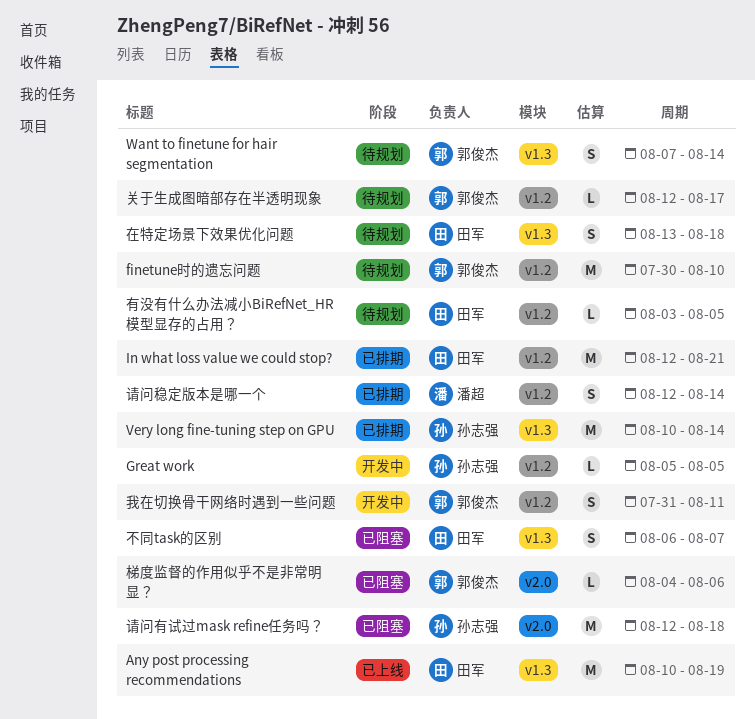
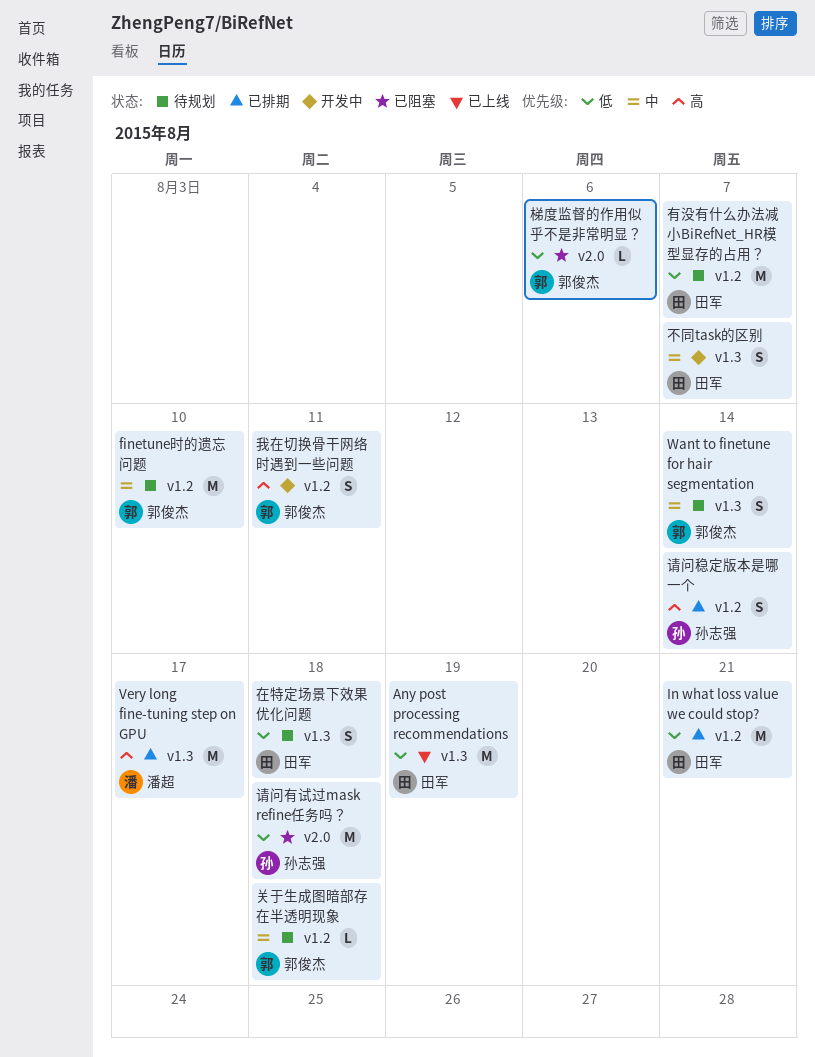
Great work: present -> none
Very long fine-tuning step on GPU, owner: 孙志强 -> 潘超
Very long fine-tuning step on GPU, due: Aug 14 -> Aug 17
不同task的区别, status: 已阻塞 -> 开发中
关于生成图暗部存在半透明现象, due: Aug 17 -> Aug 18
有没有什么办法减小BiRefNet_HR模型显存的占用？, estimate: L -> M
有没有什么办法减小BiRefNet_HR模型显存的占用？, due: Aug 5 -> Aug 7
请问稳定版本是哪一个, owner: 潘超 -> 孙志强

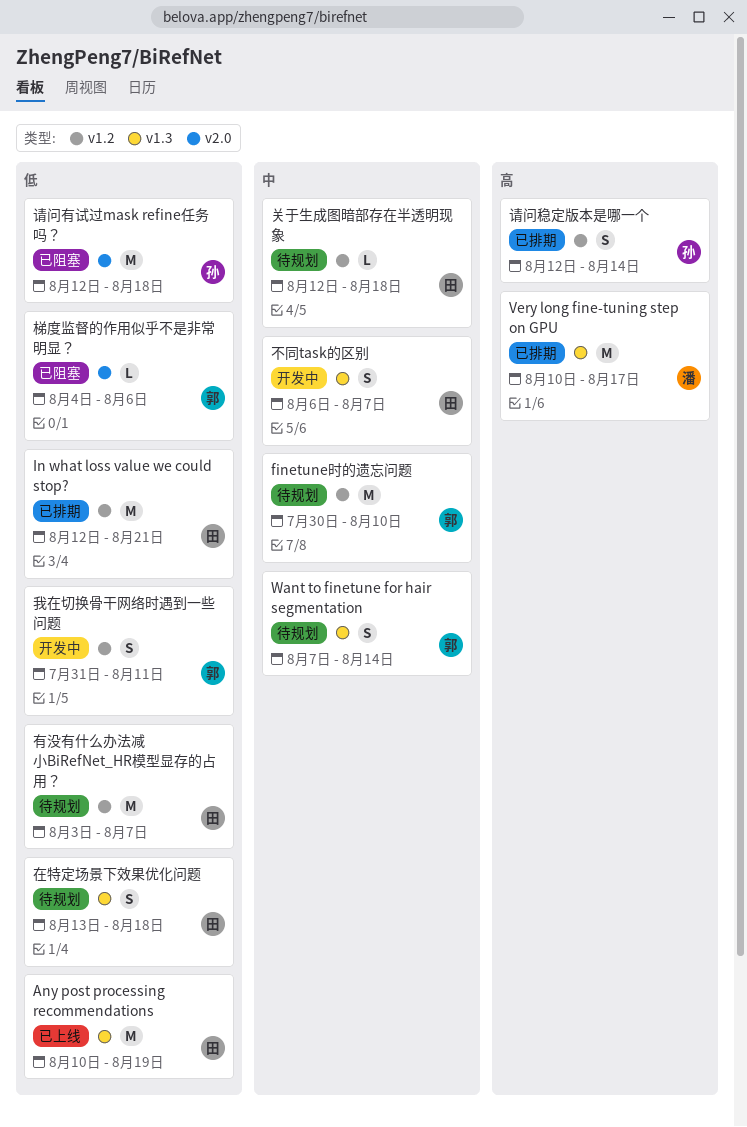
关于生成图暗部存在半透明现象, owner: 郭俊杰 -> 田军
我在切换骨干网络时遇到一些问题, priority: 高 -> 低

